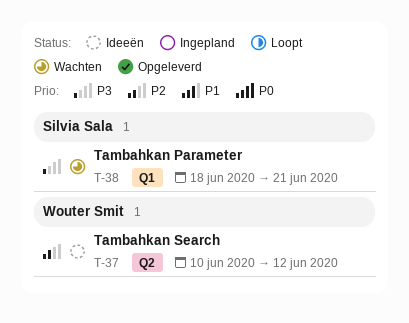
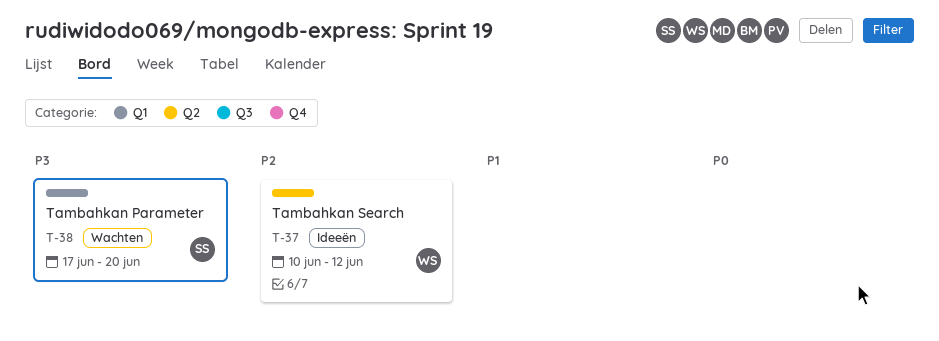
T-38, start: Jun 18 -> Jun 17
T-38, due: Jun 21 -> Jun 20

